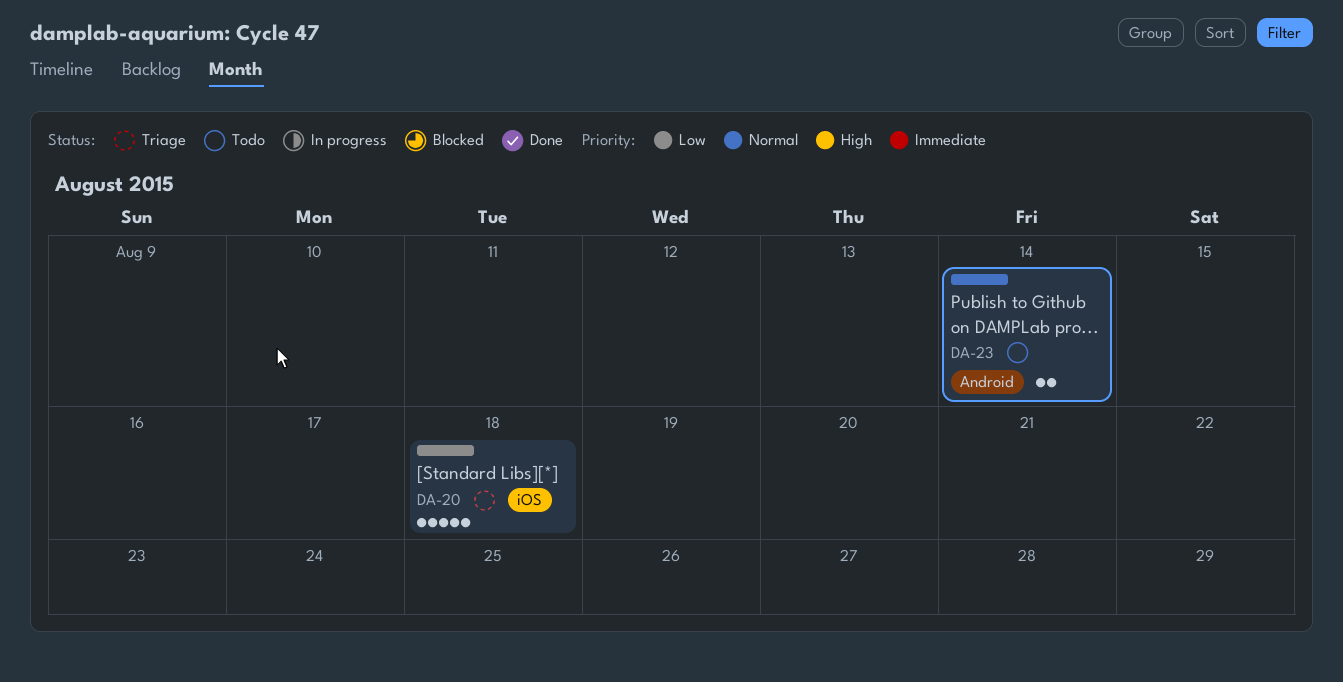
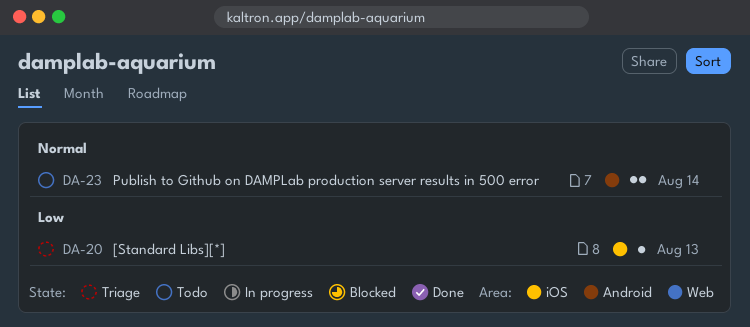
DA-20, estimate: 5 -> 1
DA-20, due: Aug 18 -> Aug 13

